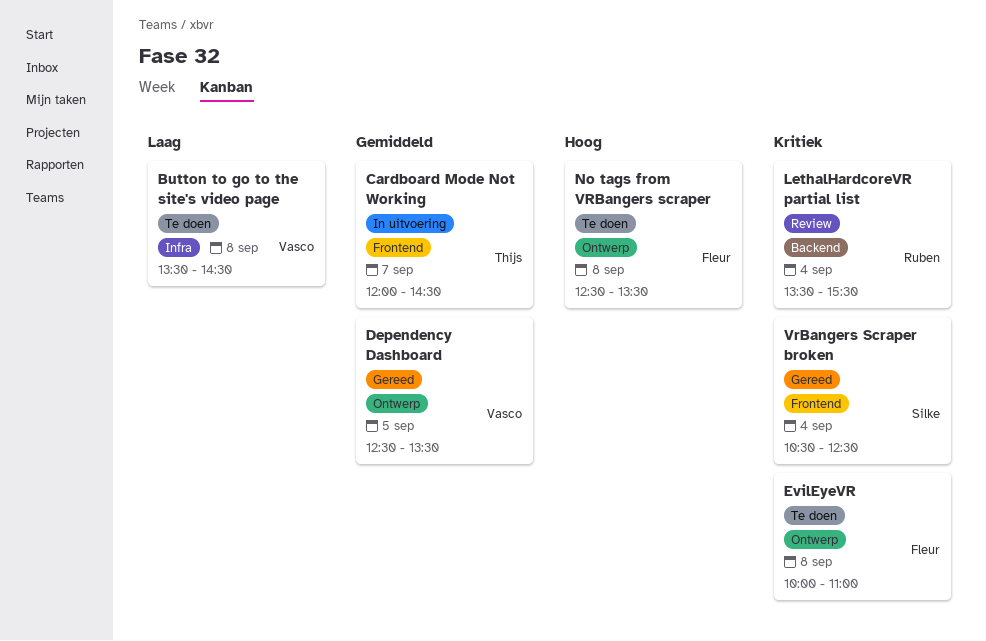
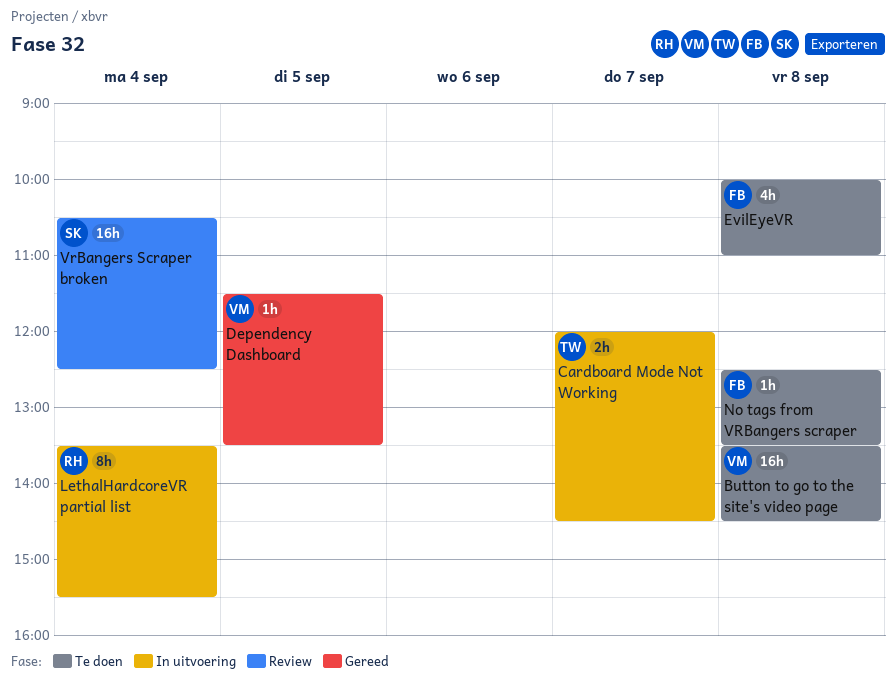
Dependency Dashboard, begins: 12:30 -> 11:30
LethalHardcoreVR partial list, status: Review -> In uitvoering
VrBangers Scraper broken, status: Gereed -> Review

